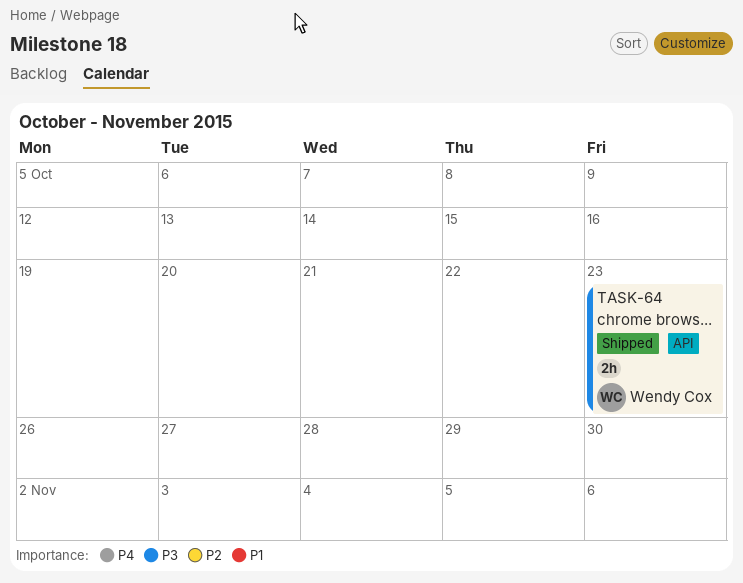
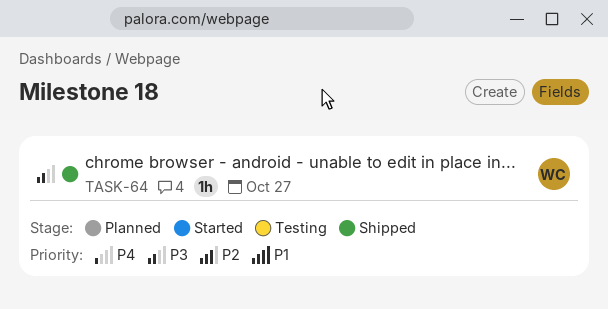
TASK-64, estimate: 2h -> 1h
TASK-64, due: Oct 23 -> Oct 27

